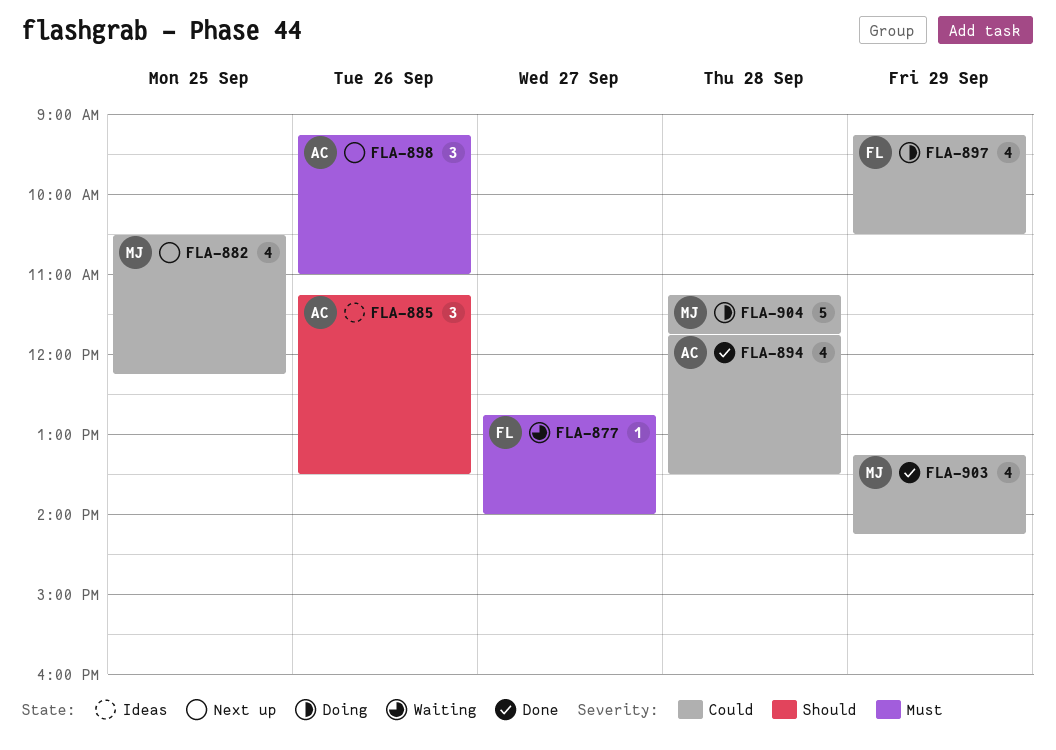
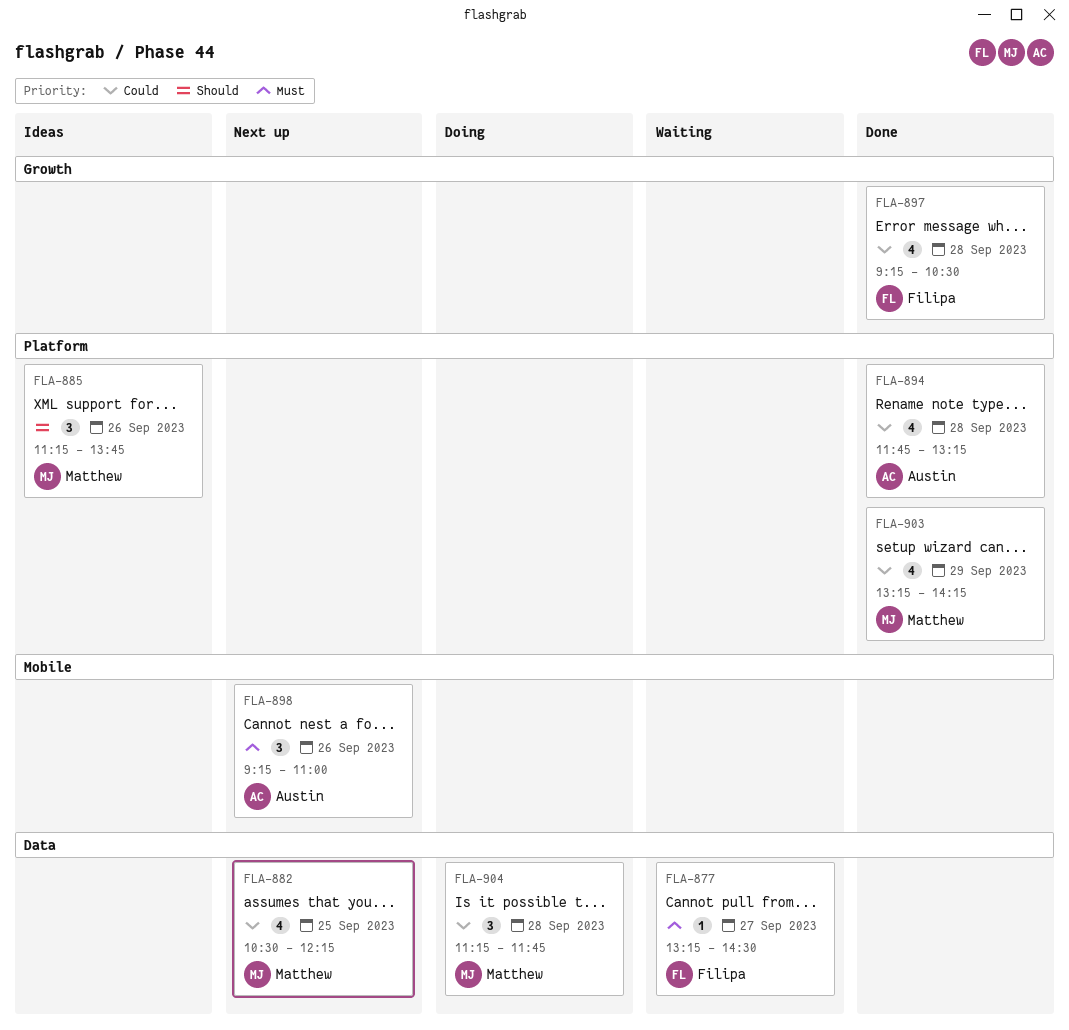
FLA-877, begins: 12:45 -> 13:15
FLA-877, ends: 14:00 -> 14:30
FLA-885, owner: Austin -> Matthew
FLA-885, ends: 13:30 -> 13:45
FLA-894, ends: 13:30 -> 13:15
FLA-897, status: Doing -> Done
FLA-897, day: Sep 29 -> Sep 28
FLA-904, estimate: 5 -> 3

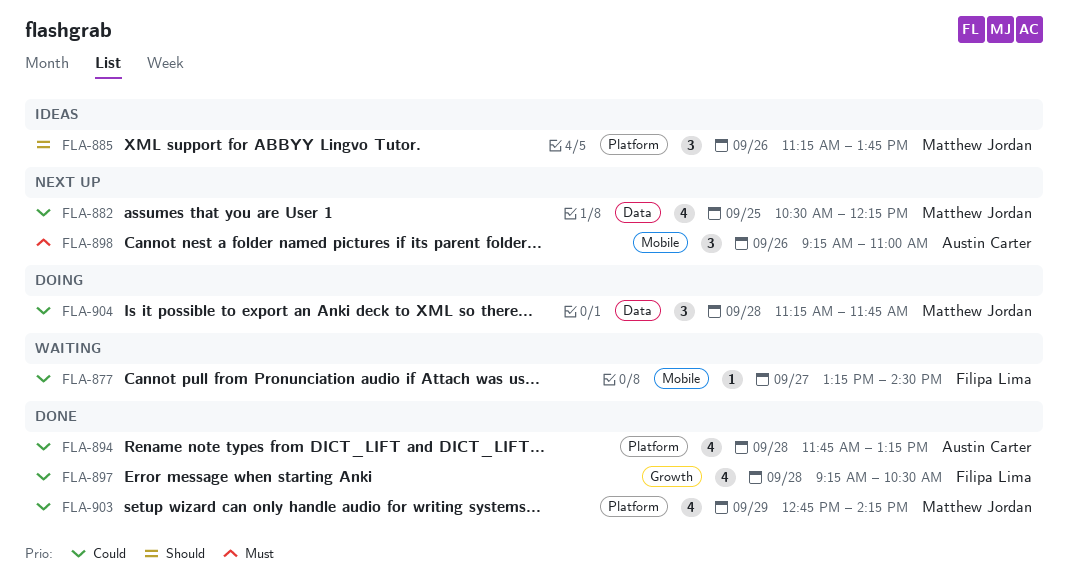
FLA-877, priority: Must -> Could
FLA-877, label: Data -> Mobile
FLA-903, begins: 13:15 -> 12:45

